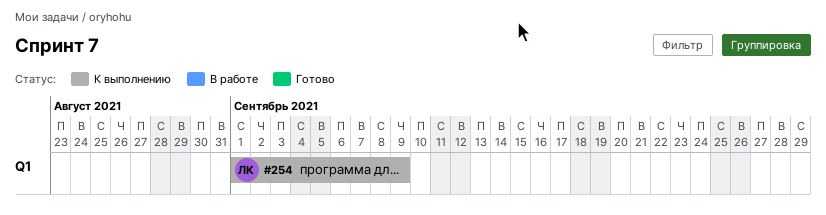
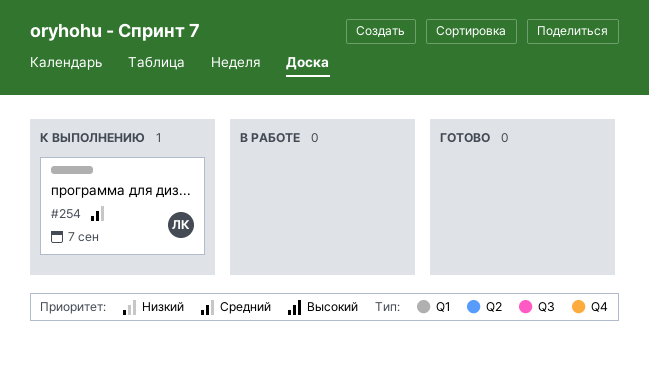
#254, due: Sep 9 -> Sep 7

